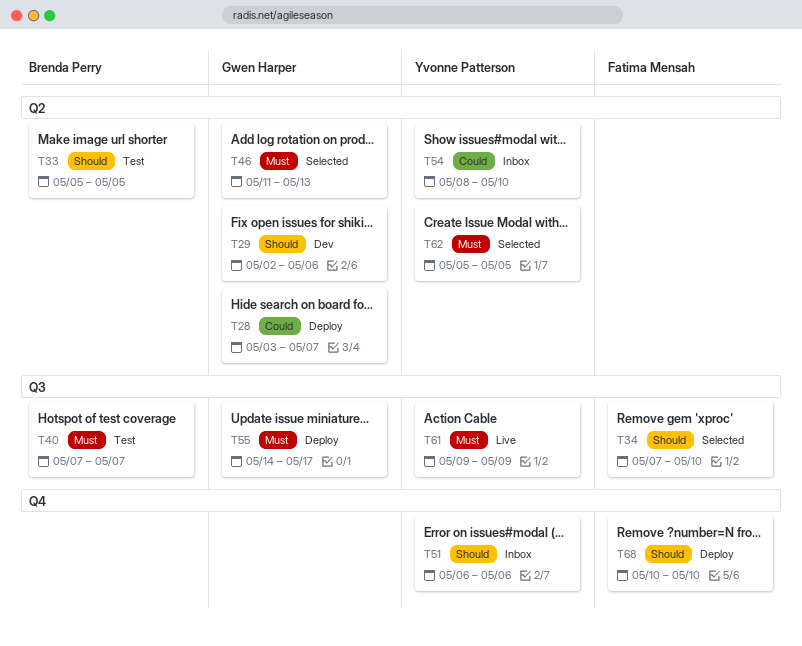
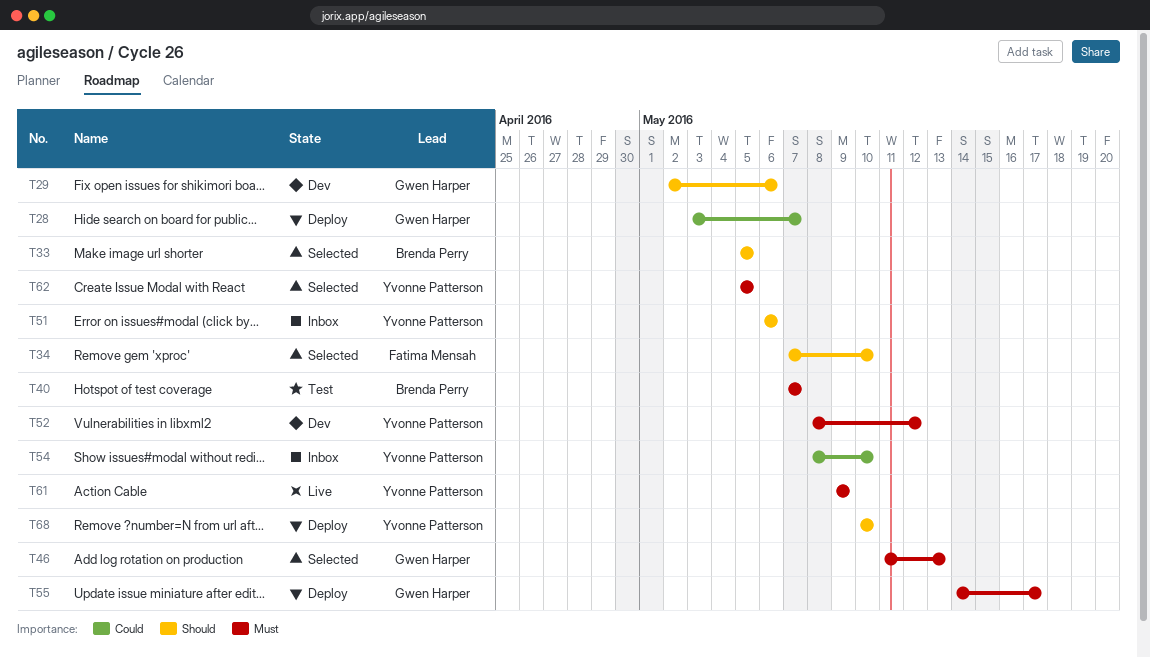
T33, status: Test -> Selected
T52: none -> present
T68, owner: Fatima Mensah -> Yvonne Patterson

